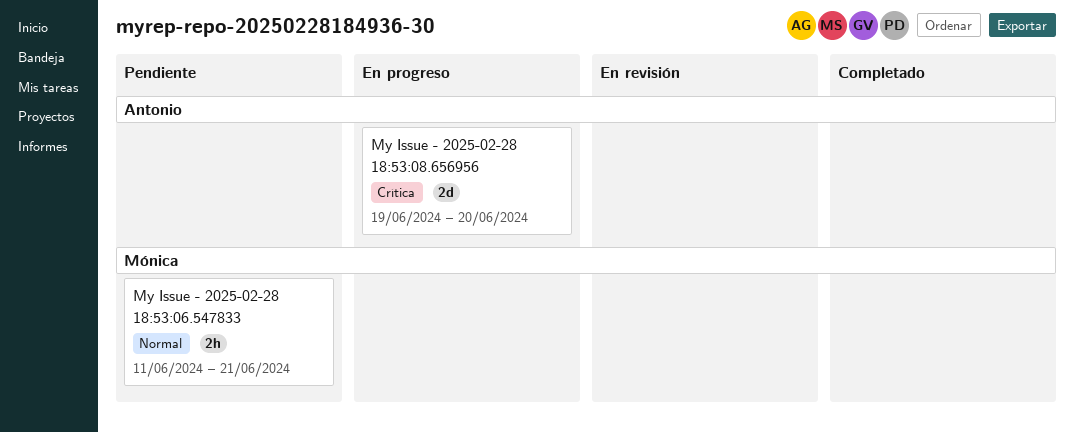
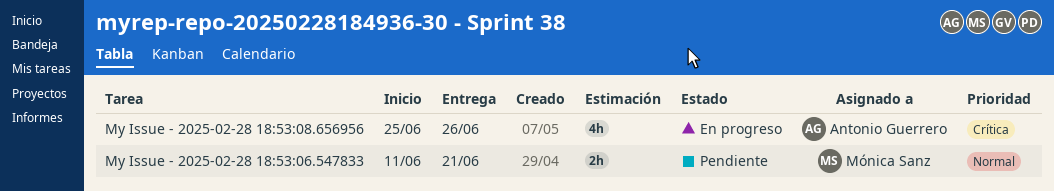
My Issue - 2025-02-28 18:53:08.656956, estimate: 2d -> 4h
My Issue - 2025-02-28 18:53:08.656956, start: Jun 19 -> Jun 25
My Issue - 2025-02-28 18:53:08.656956, due: Jun 20 -> Jun 26

